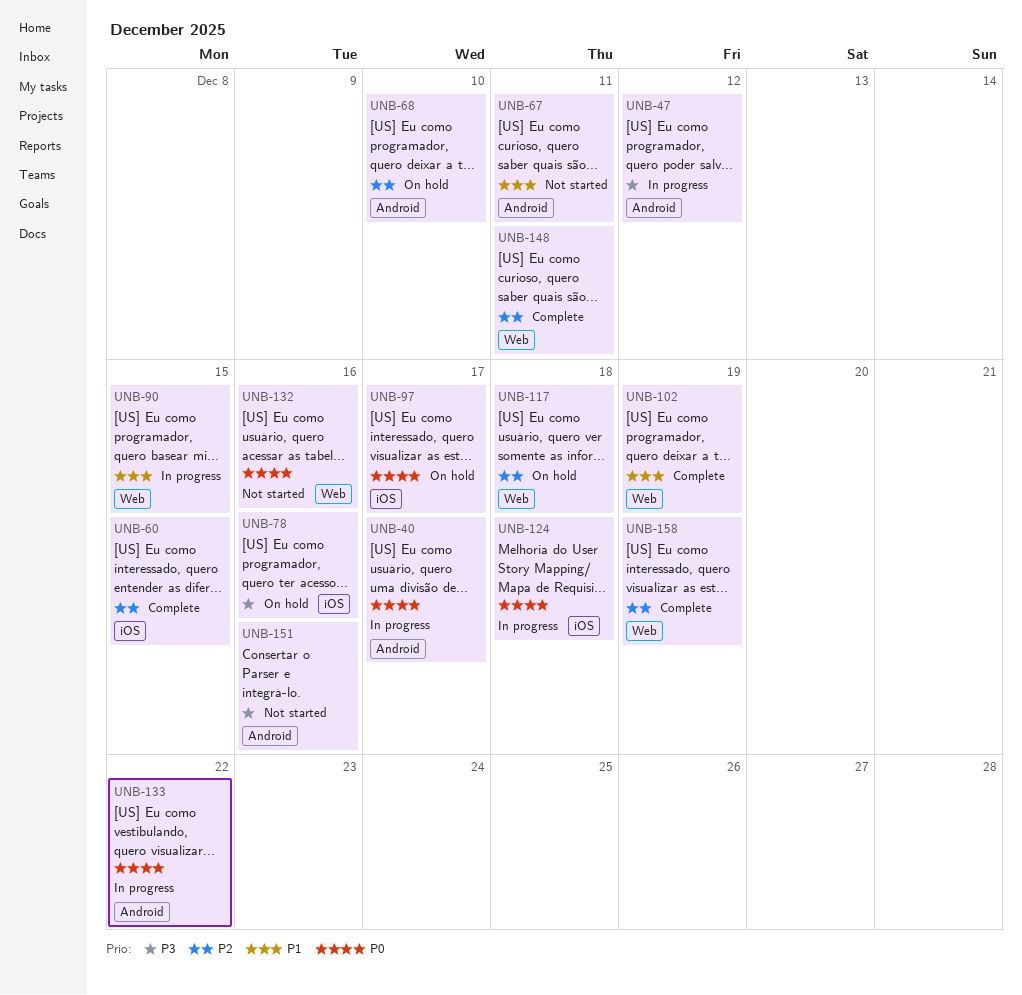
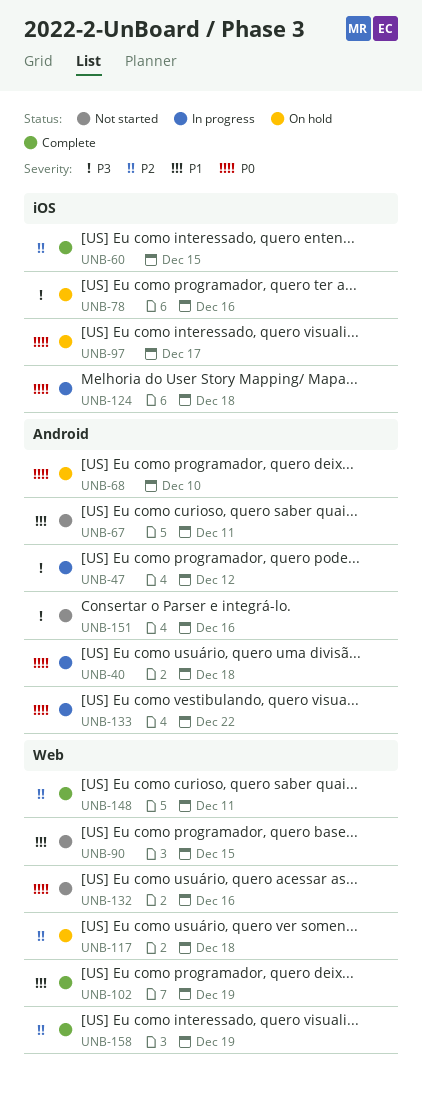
UNB-40, due: Dec 17 -> Dec 18
UNB-68, priority: P2 -> P0
UNB-90, status: In progress -> Not started

